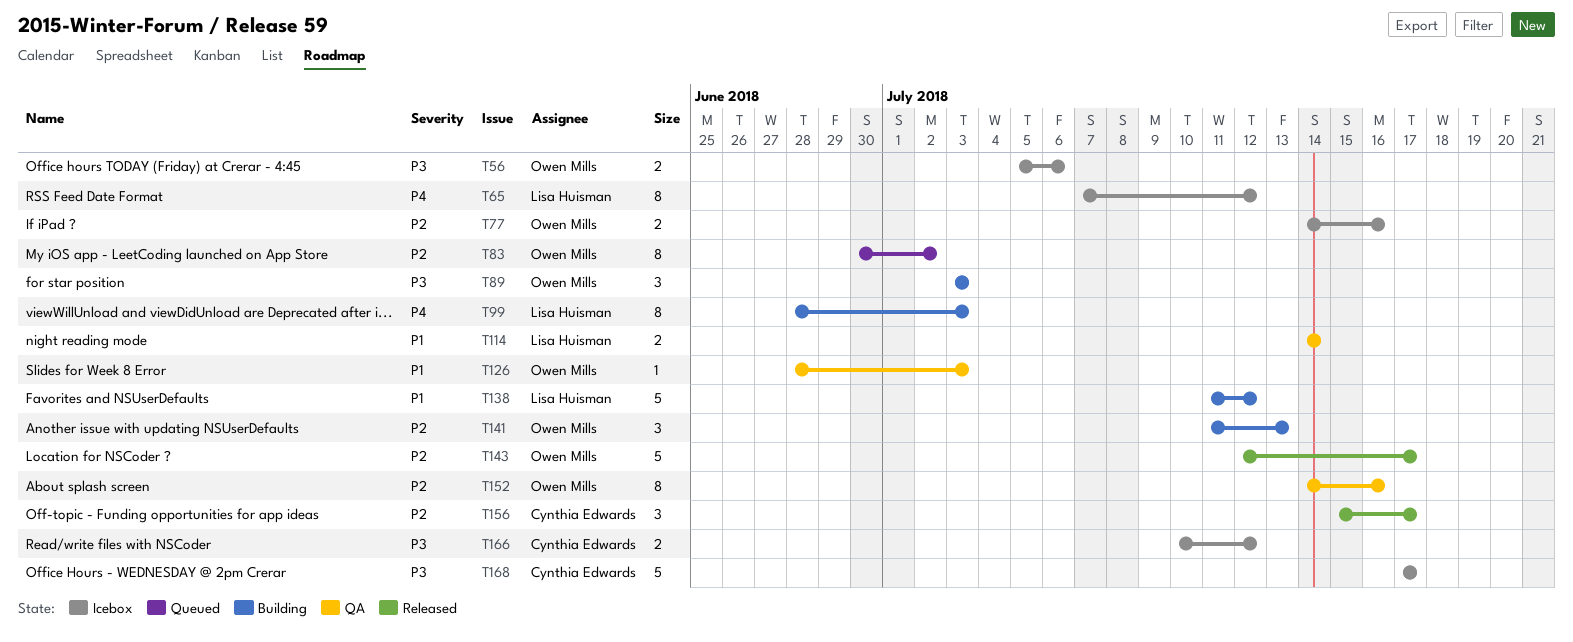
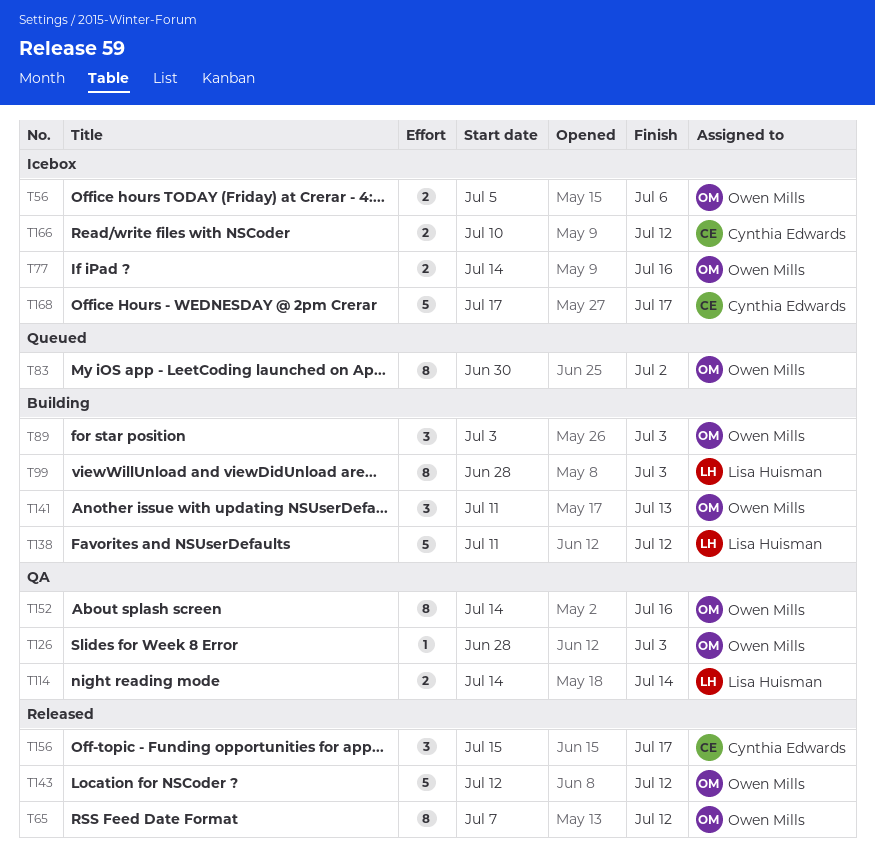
T65, status: Icebox -> Released
T65, owner: Lisa Huisman -> Owen Mills
T143, due: Jul 17 -> Jul 12

